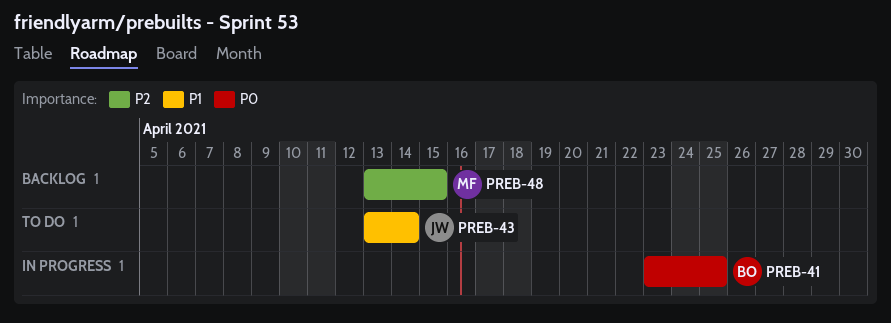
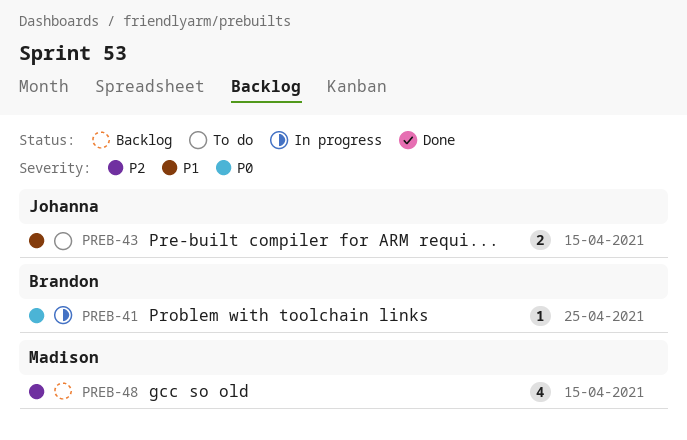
PREB-43, due: Apr 14 -> Apr 15

